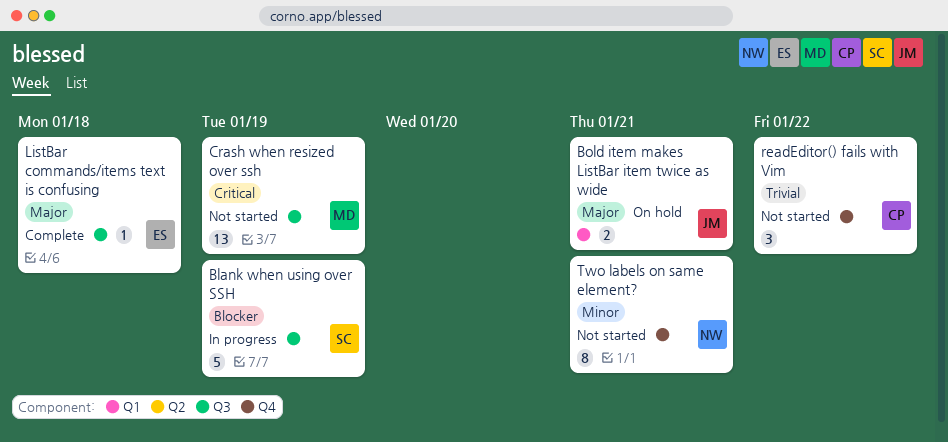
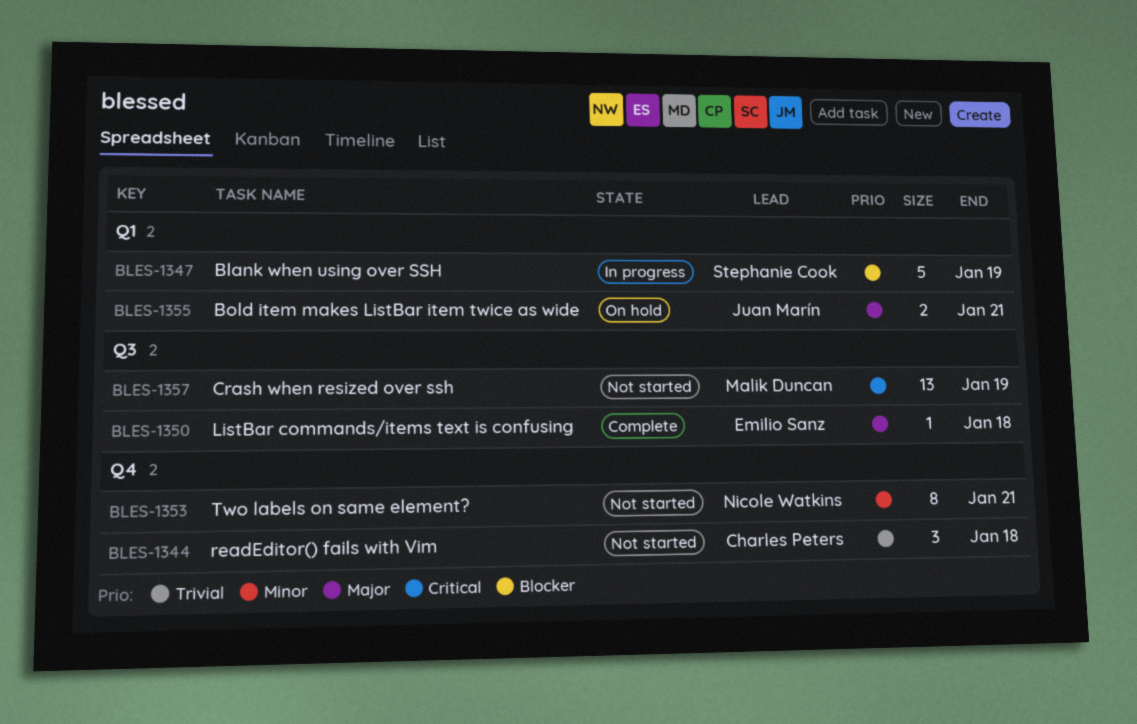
Blank when using over SSH, label: Q3 -> Q1
readEditor() fails with Vim, due: Jan 22 -> Jan 18

